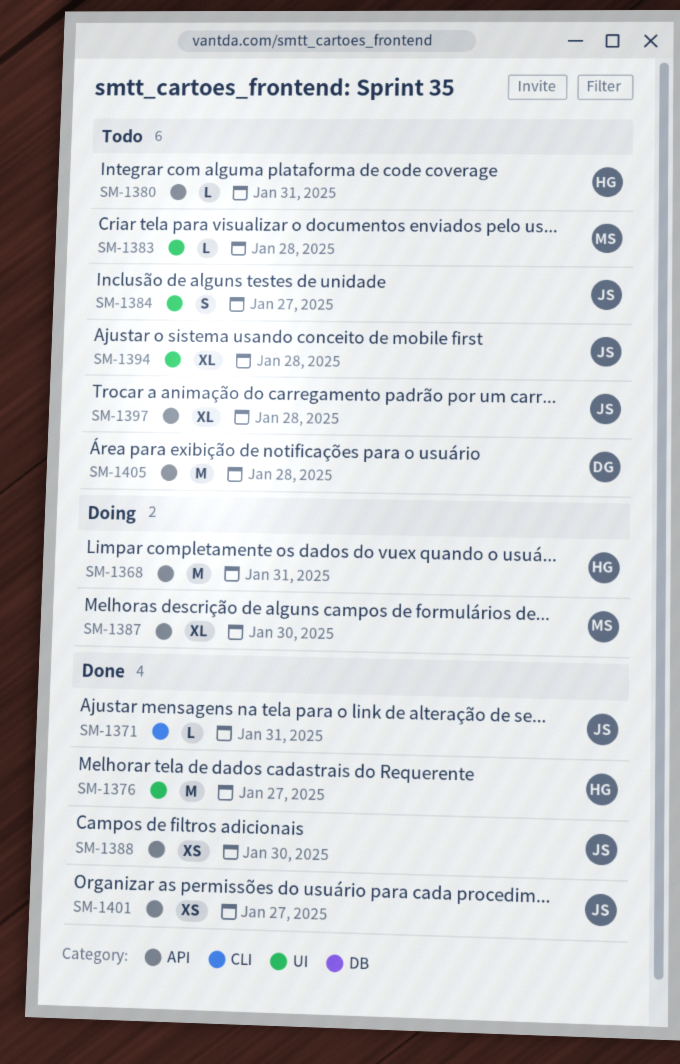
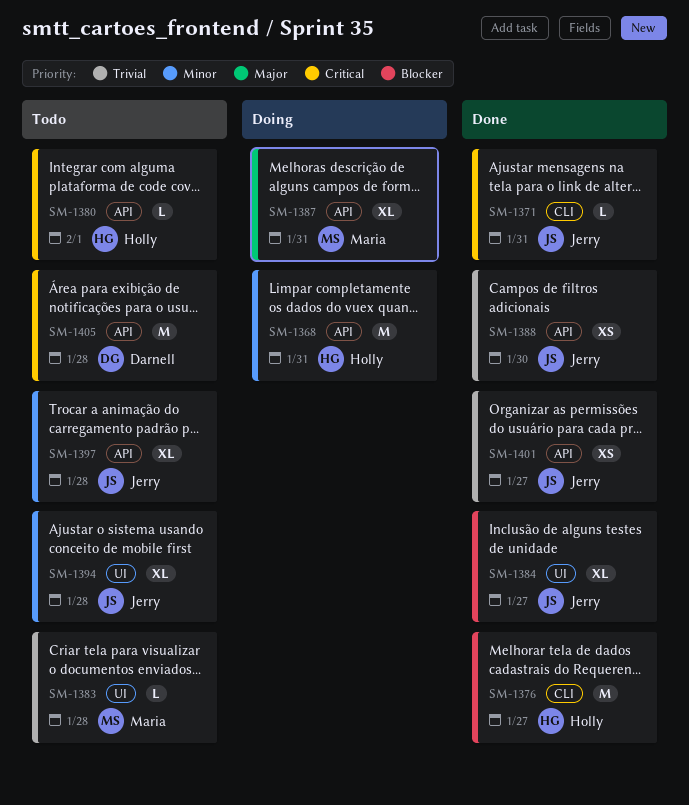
SM-1376, label: UI -> CLI
SM-1380, due: Jan 31 -> Feb 1
SM-1384, status: Todo -> Done
SM-1384, estimate: S -> XL
SM-1387, due: Jan 30 -> Jan 31

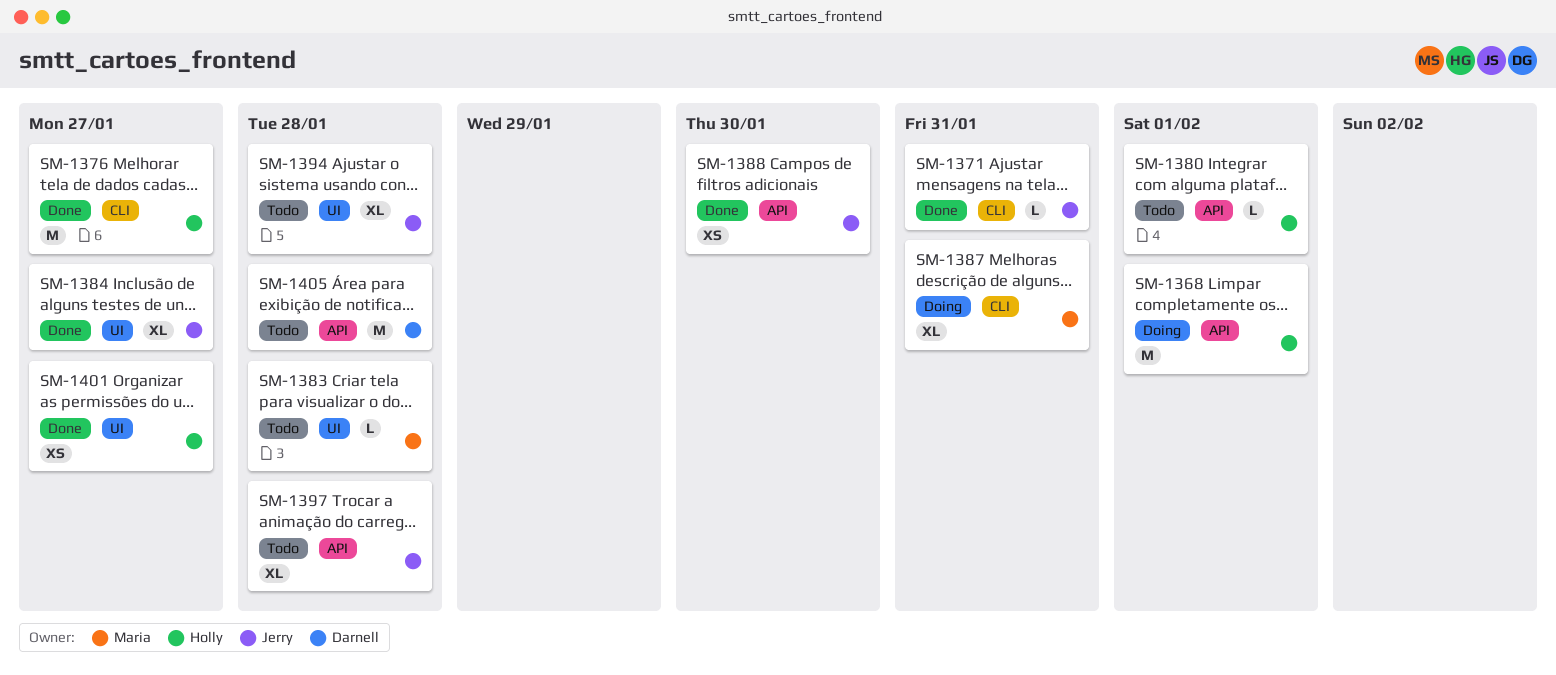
SM-1368, due: Jan 31 -> Feb 1
SM-1387, label: API -> CLI
SM-1401, owner: Jerry -> Holly
SM-1401, label: API -> UI

